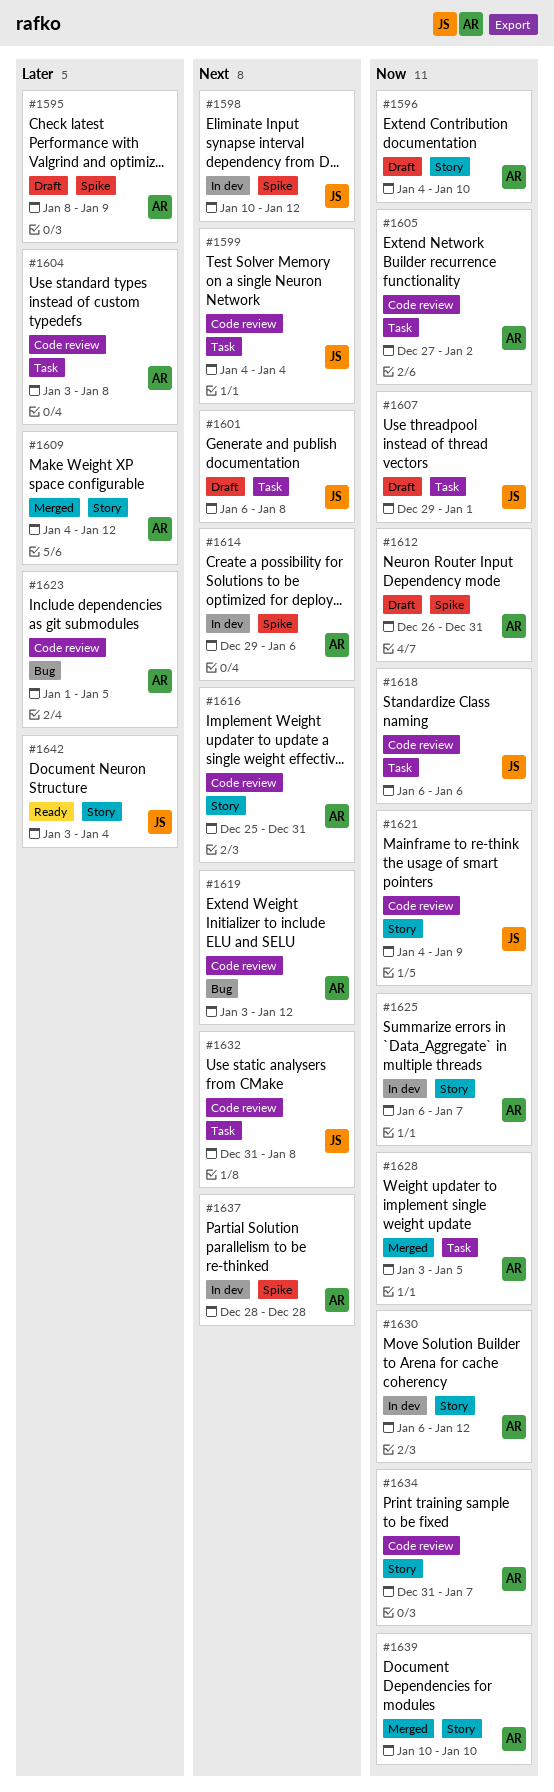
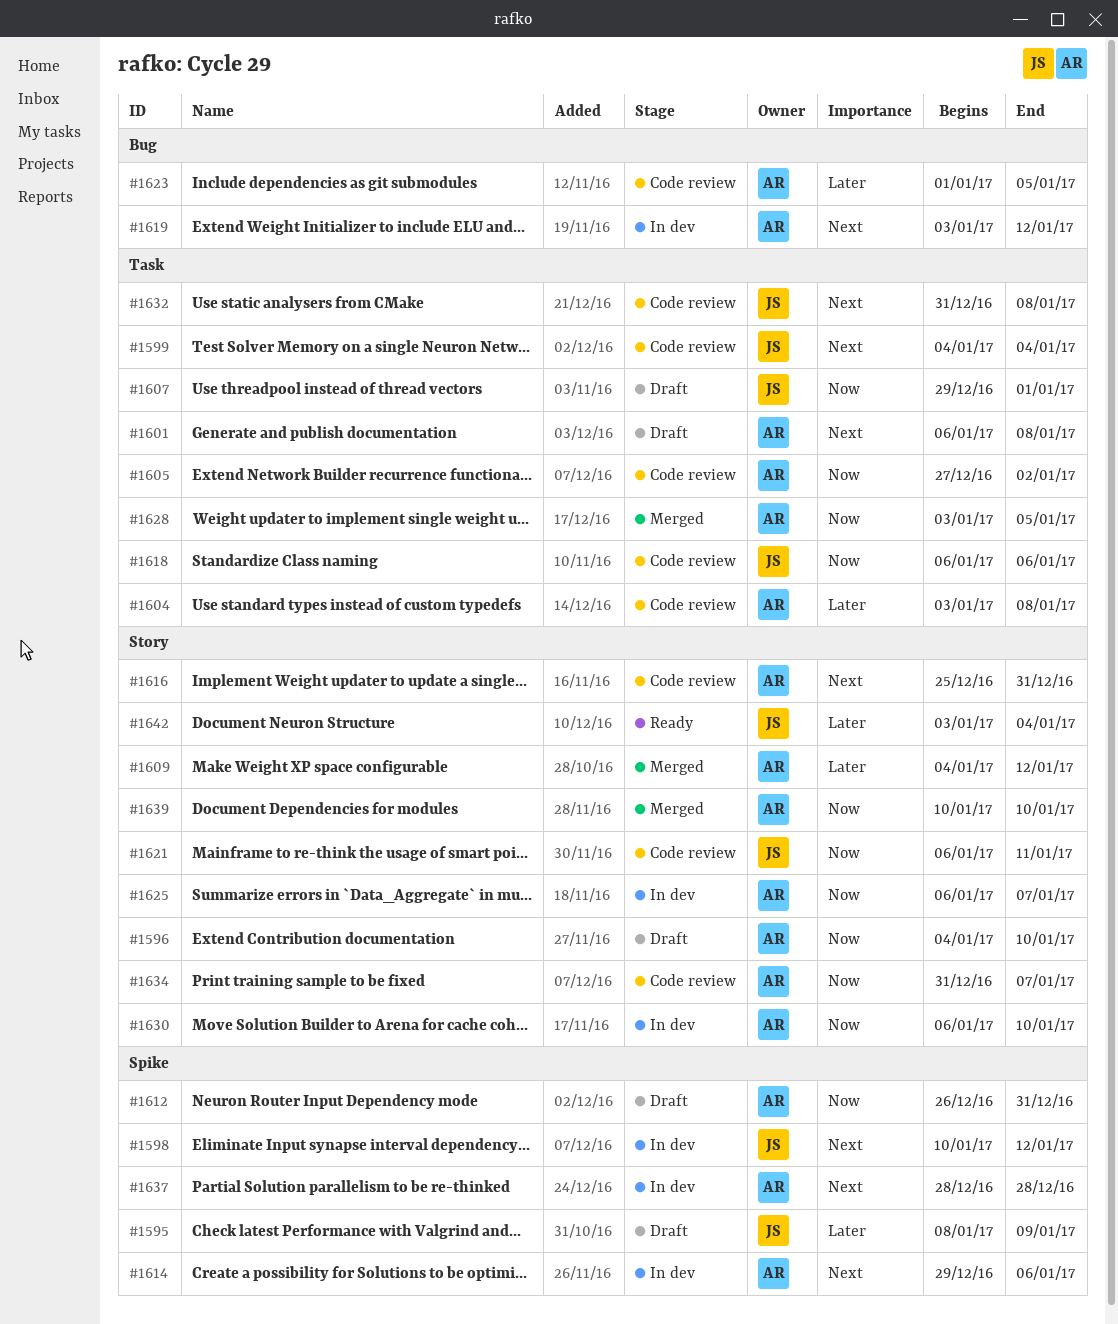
#1595, owner: AR -> JS
#1601, owner: JS -> AR
#1619, status: Code review -> In dev
#1621, start: Jan 4 -> Jan 6
#1621, due: Jan 9 -> Jan 11
#1630, due: Jan 12 -> Jan 10

